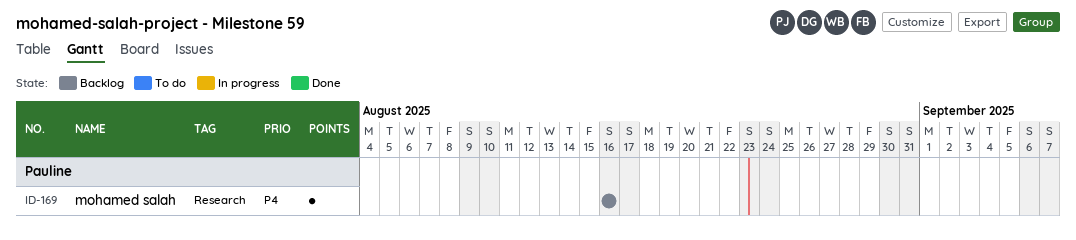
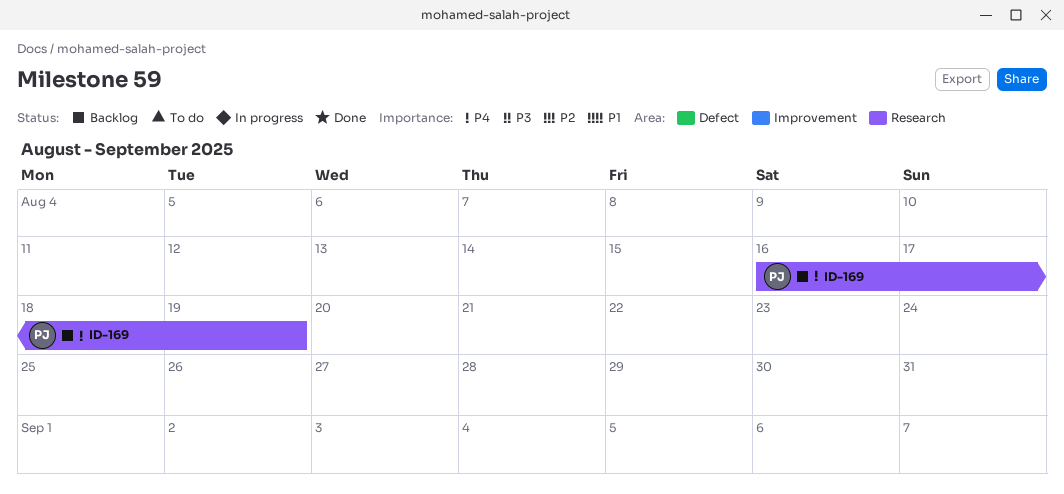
ID-169, due: Aug 16 -> Aug 19

